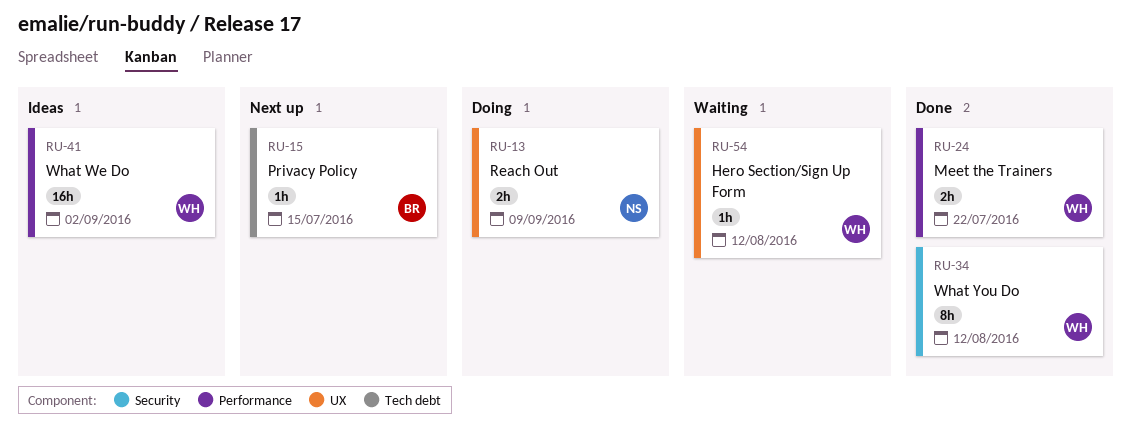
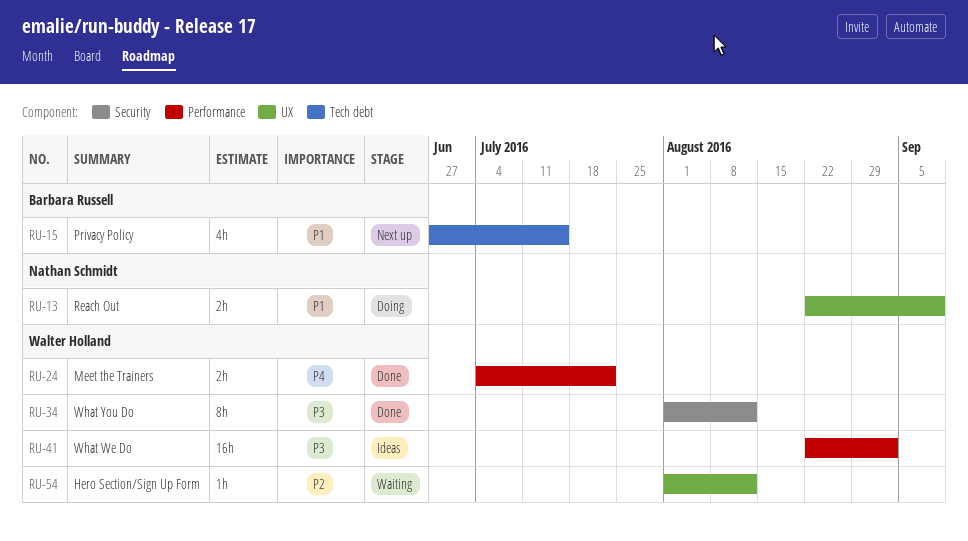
RU-15, estimate: 1h -> 4h

